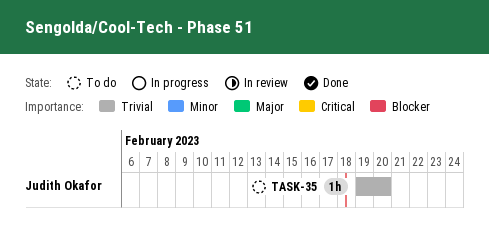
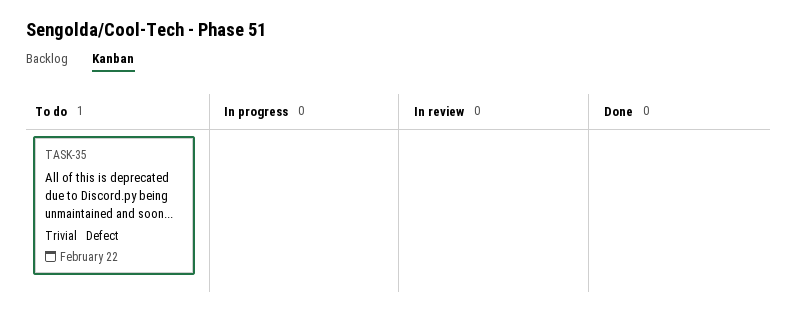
TASK-35, due: Feb 20 -> Feb 22

